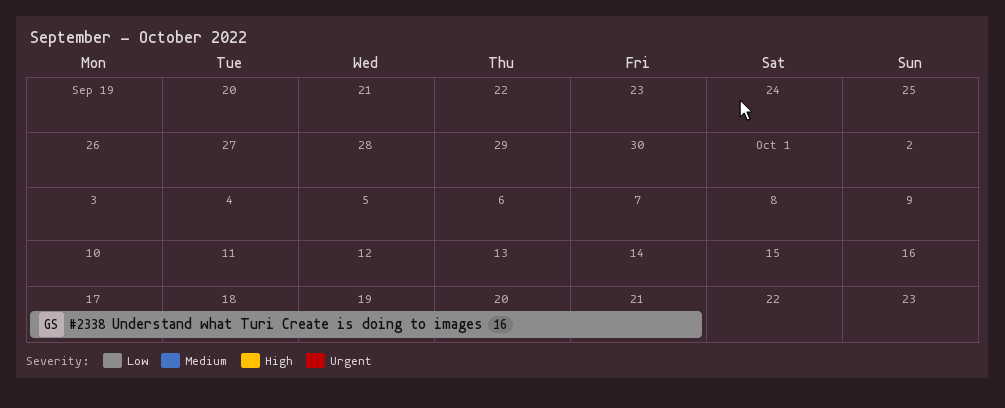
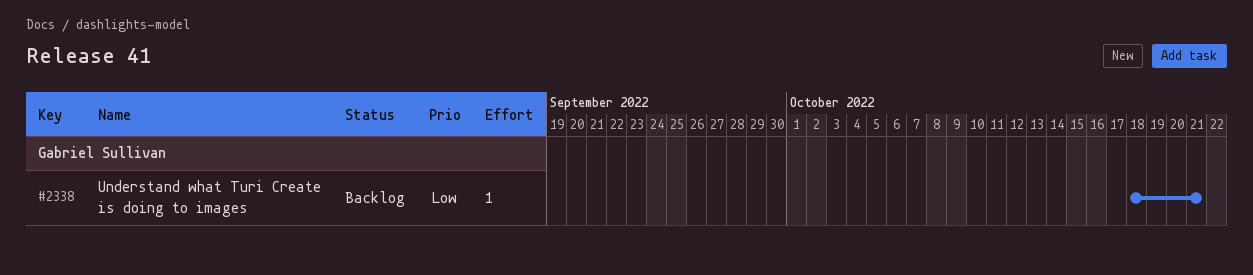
#2338, estimate: 16 -> 1
#2338, start: Oct 17 -> Oct 18

